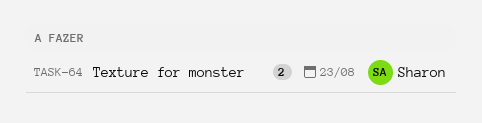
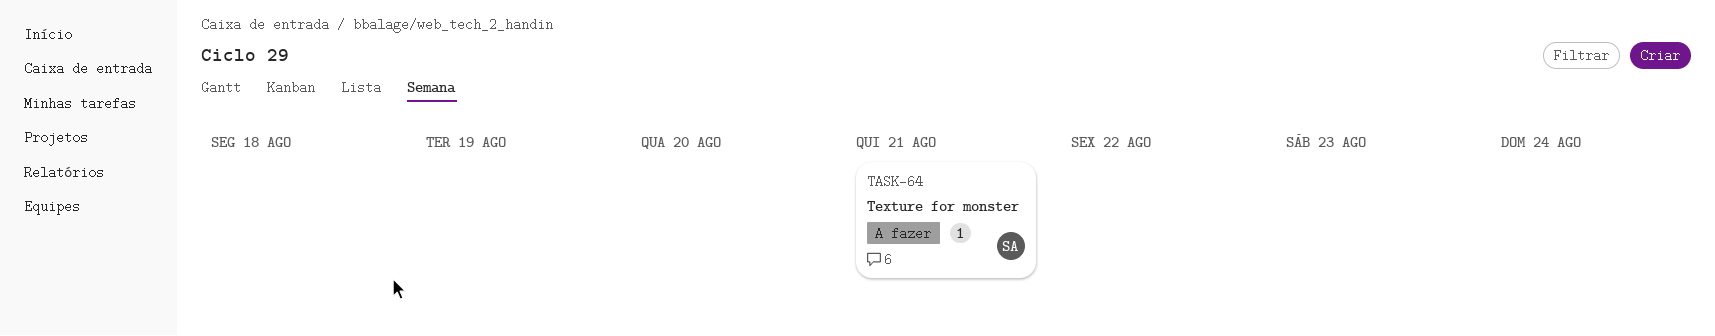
TASK-64, estimate: 2 -> 1
TASK-64, due: Aug 23 -> Aug 21

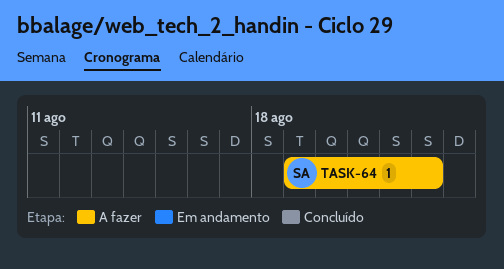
TASK-64, due: Aug 21 -> Aug 23

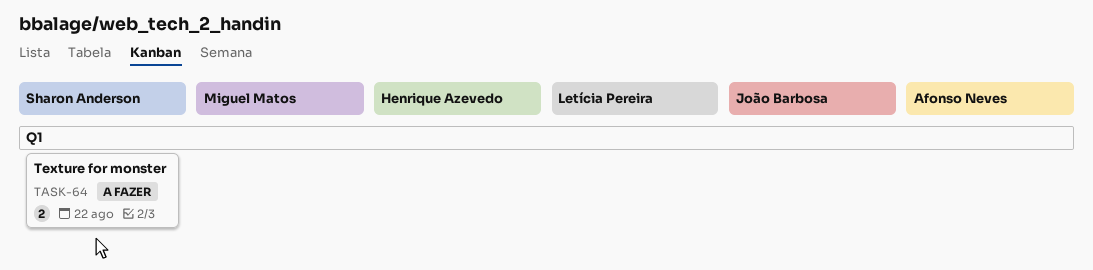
TASK-64, estimate: 1 -> 2
TASK-64, due: Aug 23 -> Aug 22

